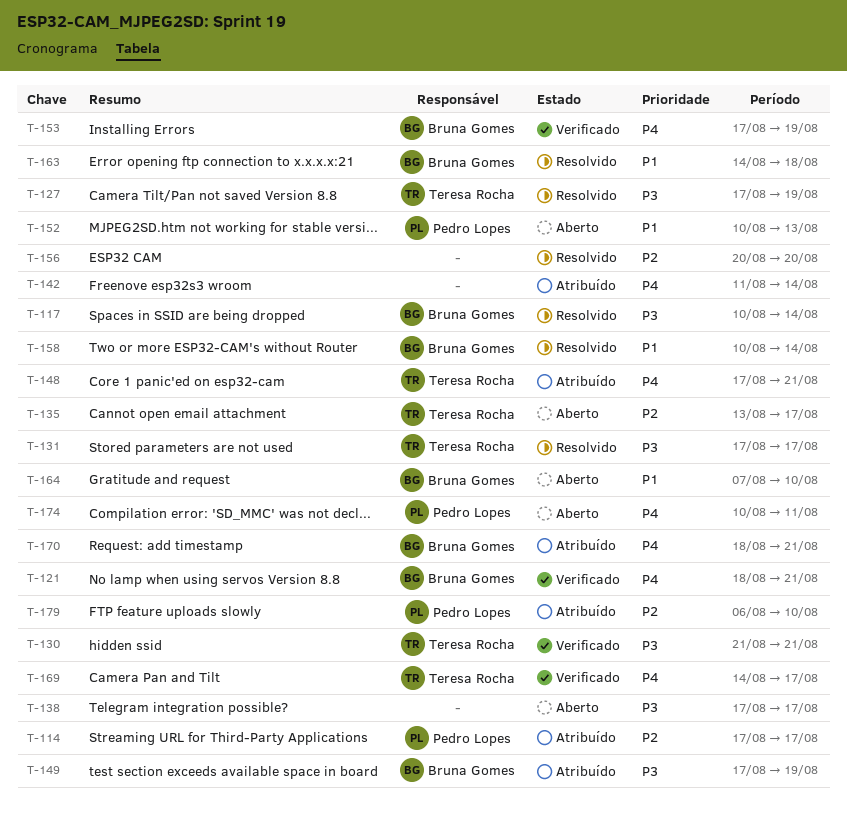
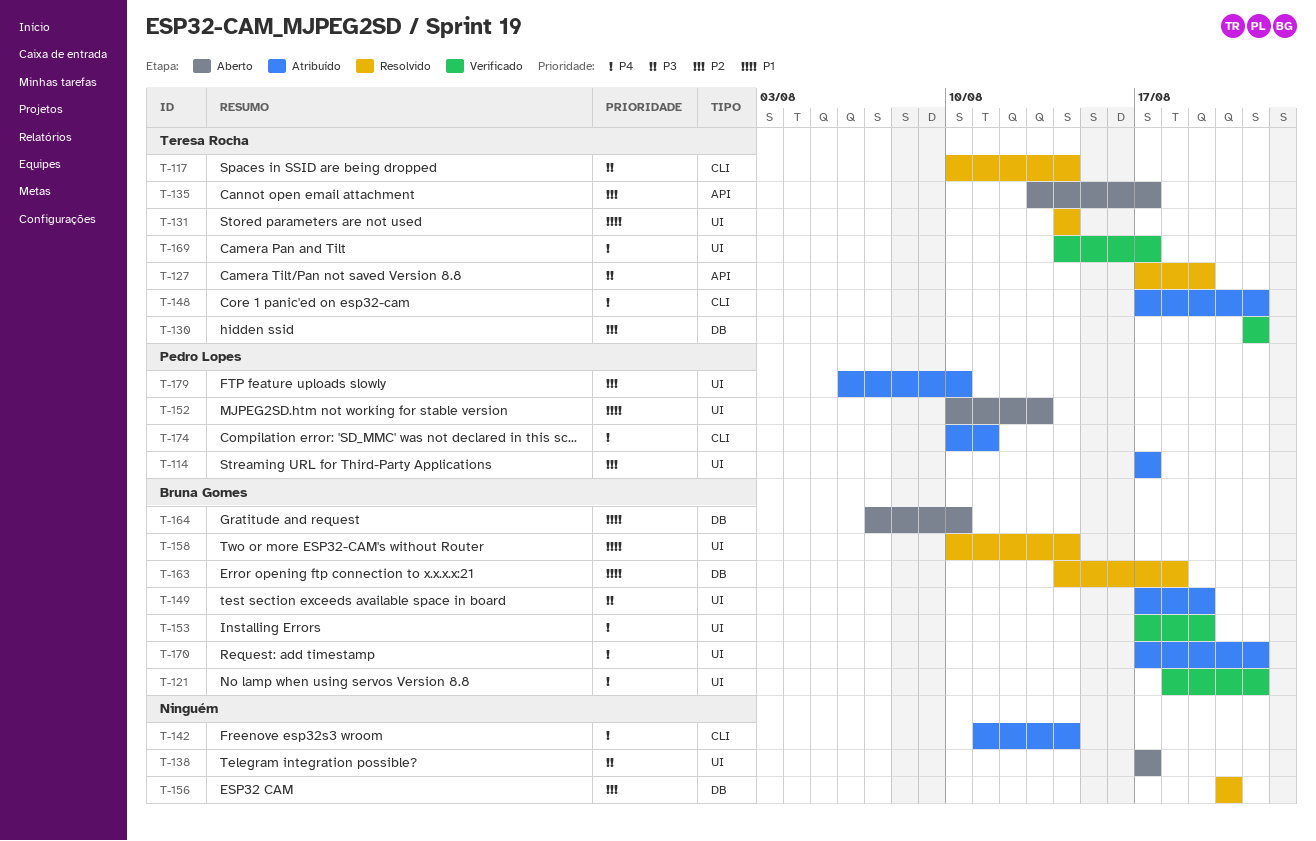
T-117, owner: Bruna Gomes -> Teresa Rocha
T-130, priority: P3 -> P2
T-131, priority: P3 -> P1
T-131, start: Aug 17 -> Aug 14
T-131, due: Aug 17 -> Aug 14
T-170, start: Aug 18 -> Aug 17
T-174, status: Aberto -> Atribuído

